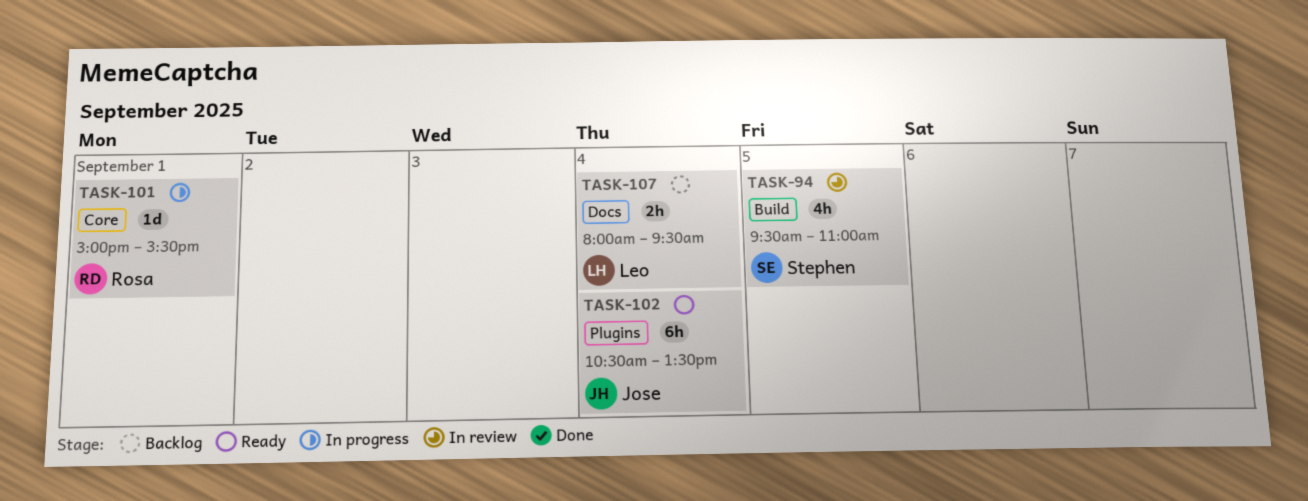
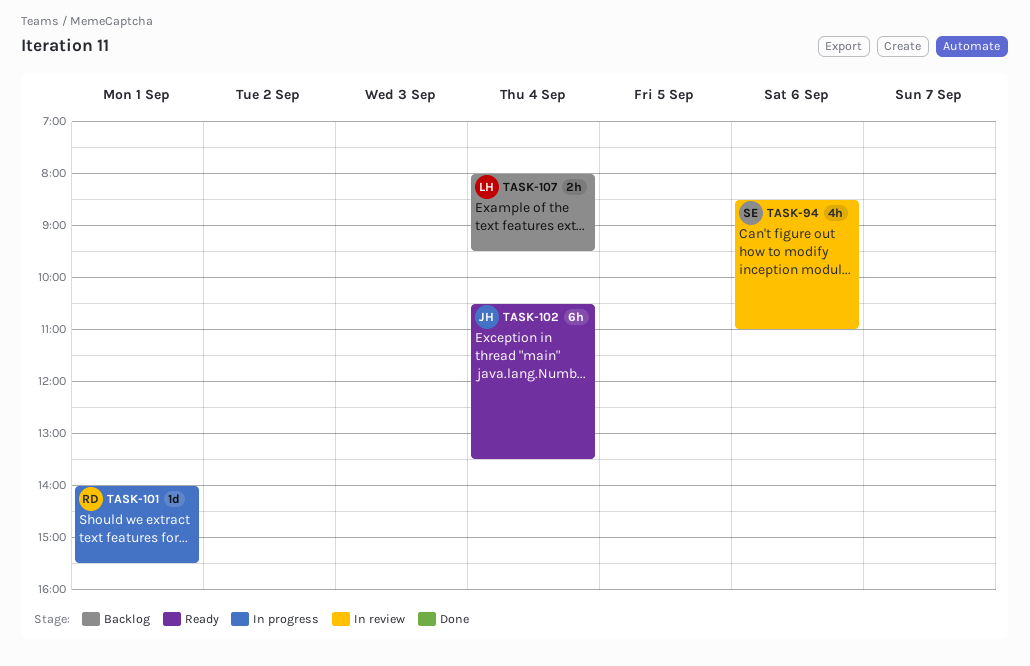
TASK-94, day: Sep 5 -> Sep 6
TASK-94, begins: 09:30 -> 08:30
TASK-101, begins: 15:00 -> 14:00

